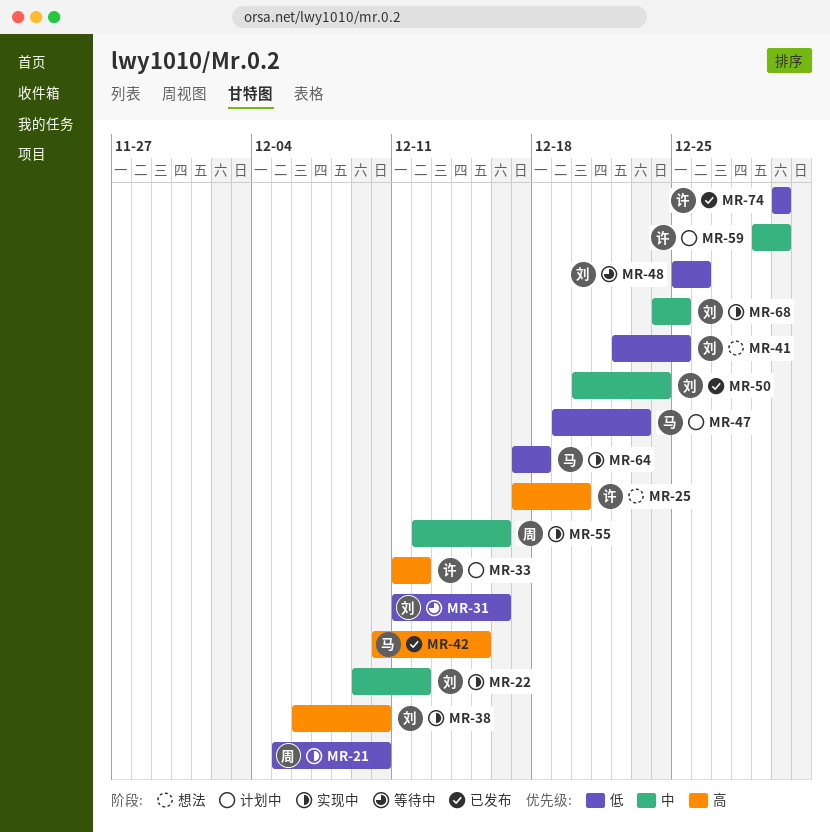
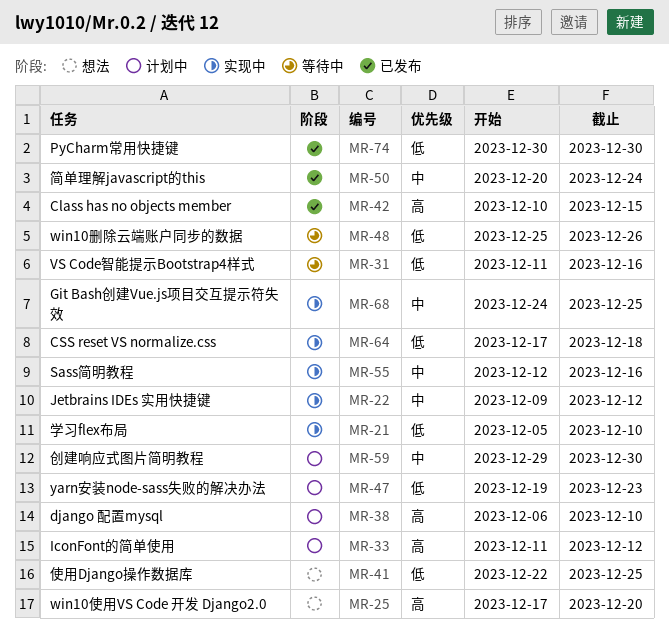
MR-38, status: 实现中 -> 计划中

